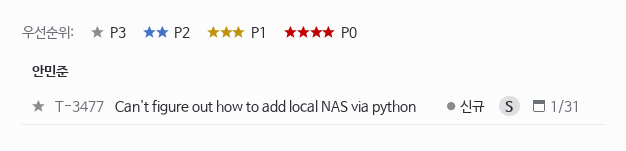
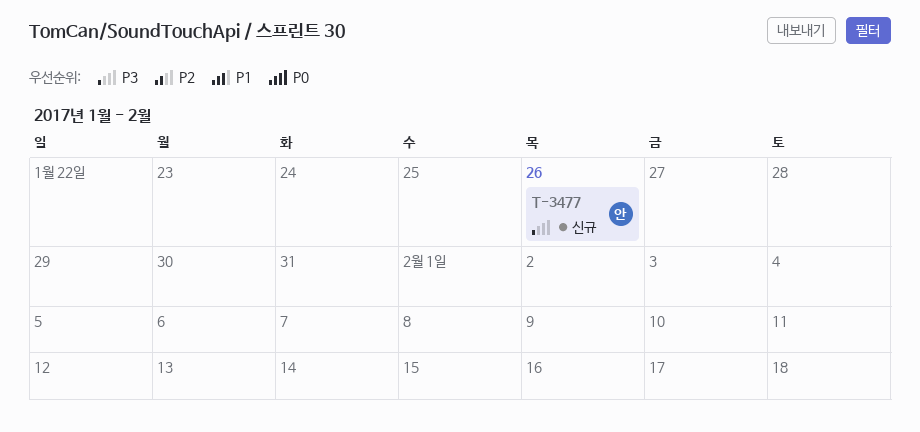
T-3477, due: Jan 31 -> Jan 26

